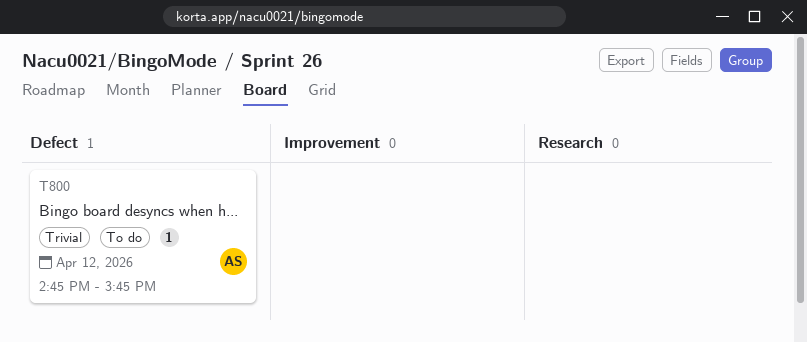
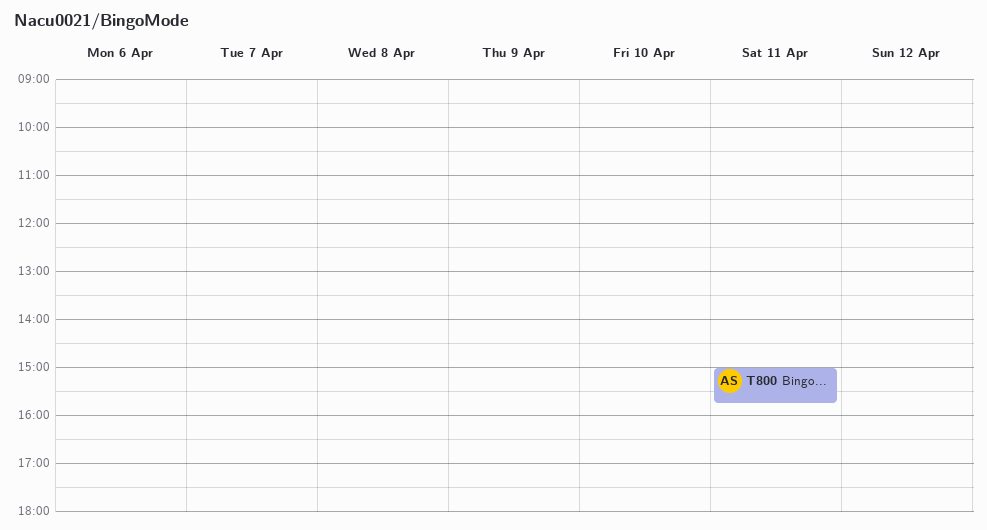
T800, day: Apr 12 -> Apr 11
T800, begins: 14:45 -> 15:00

